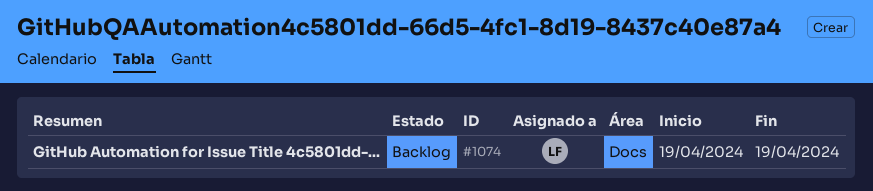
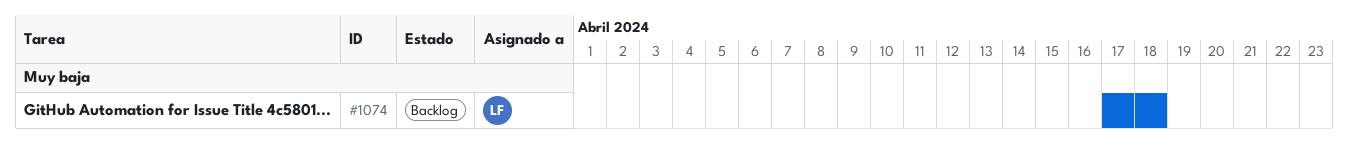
#1074, start: Apr 19 -> Apr 17
#1074, due: Apr 19 -> Apr 18

